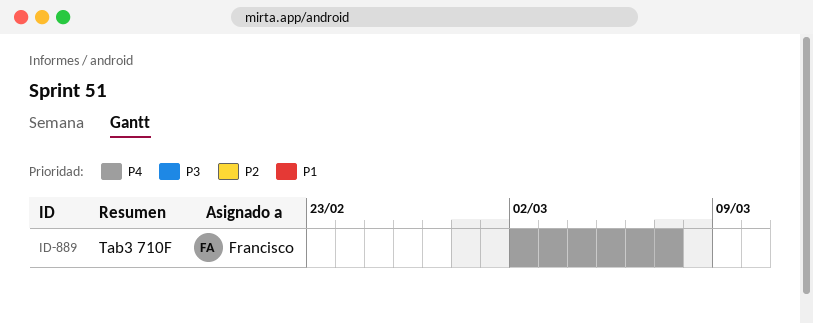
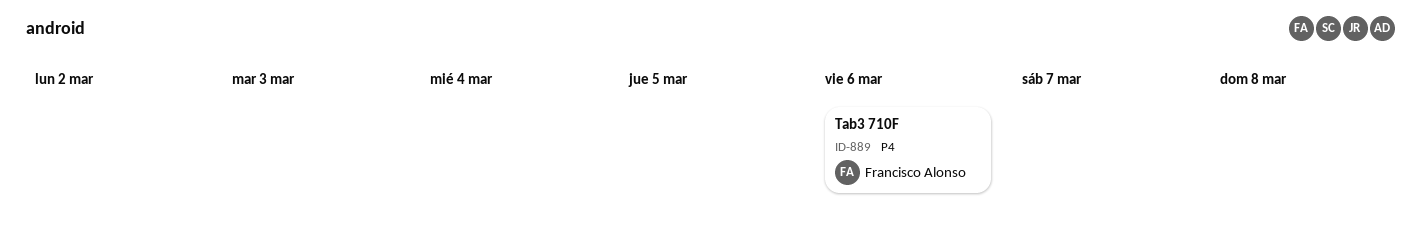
ID-889, due: Mar 7 -> Mar 6

